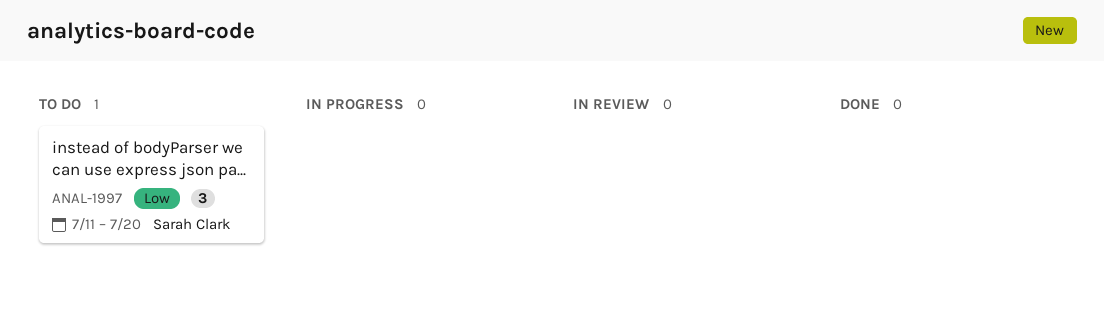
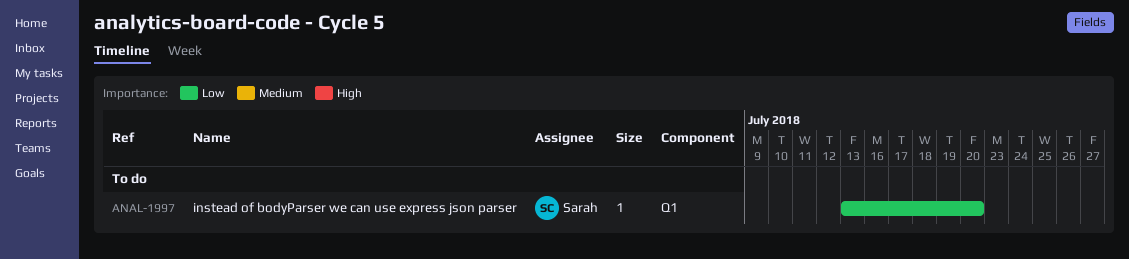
ANAL-1997, estimate: 3 -> 1
ANAL-1997, start: Jul 11 -> Jul 13

